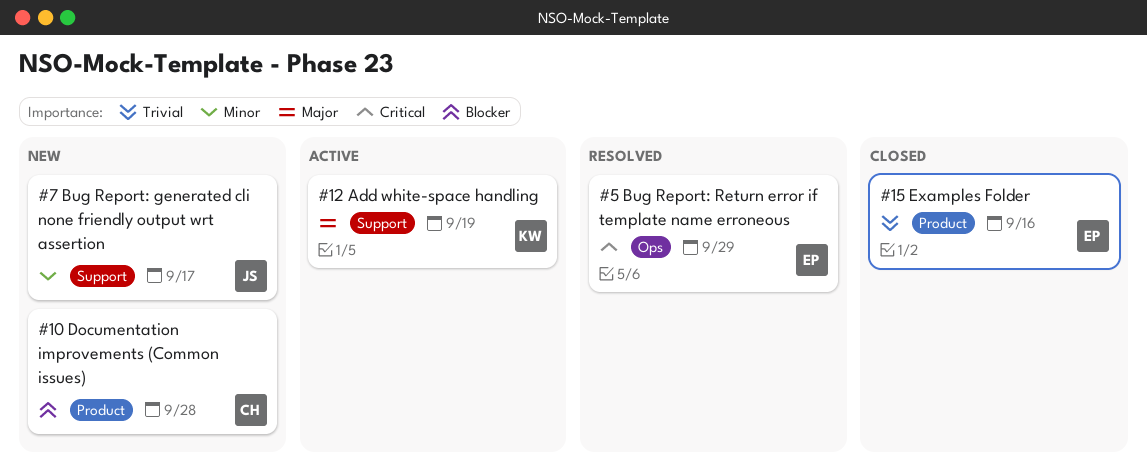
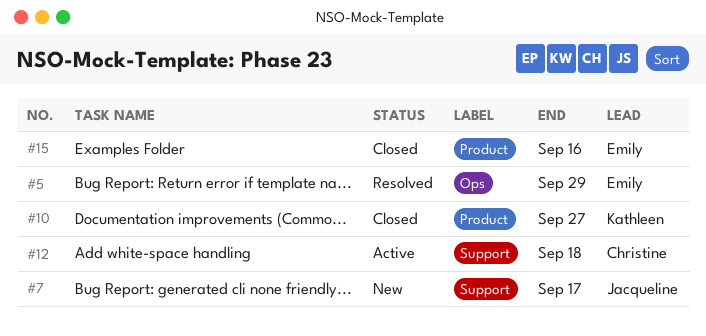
#10, status: New -> Closed
#10, owner: Christine -> Kathleen
#10, due: Sep 28 -> Sep 27
#12, owner: Kathleen -> Christine
#12, due: Sep 19 -> Sep 18

